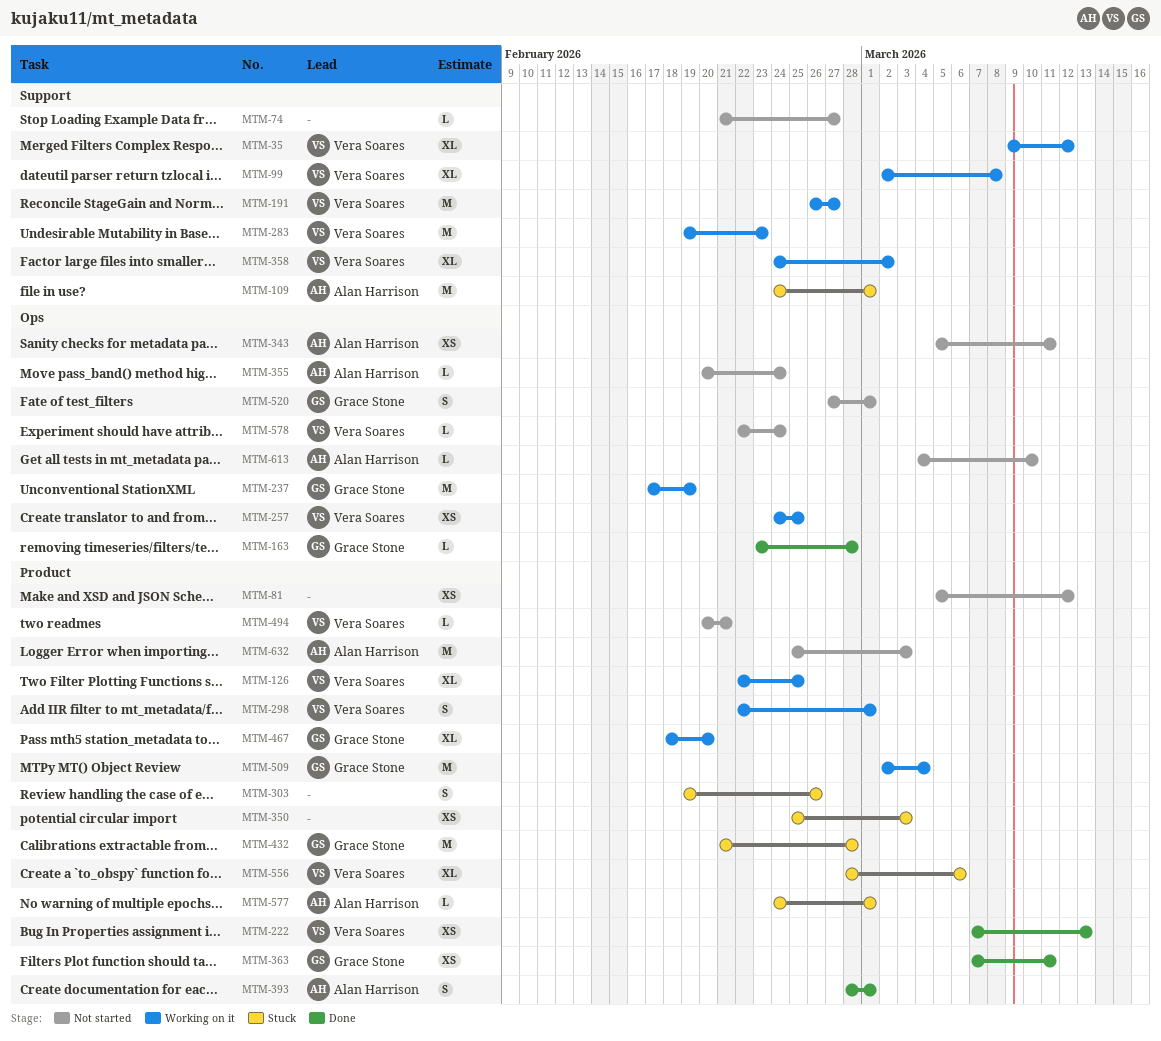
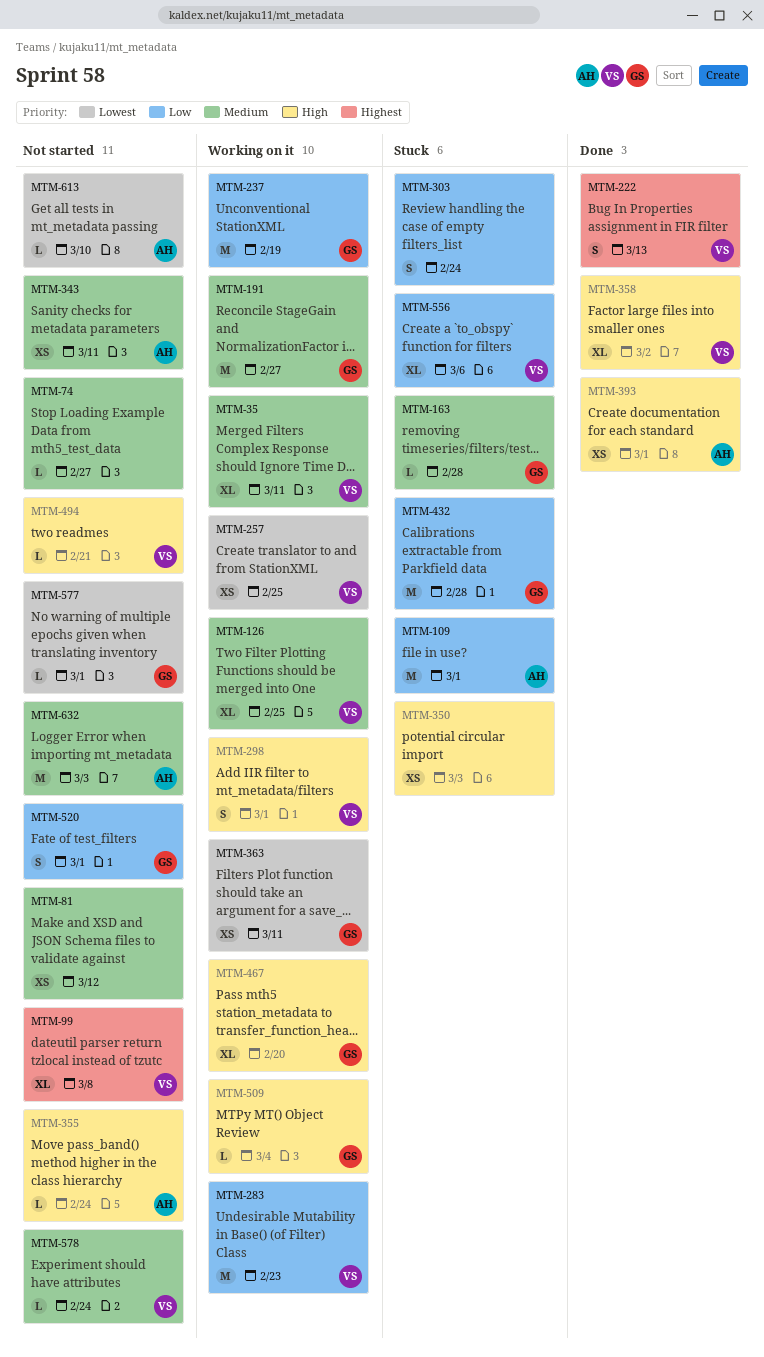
MTM-35, due: Mar 12 -> Mar 11
MTM-99, status: Working on it -> Not started
MTM-163, status: Done -> Stuck
MTM-191, owner: Vera Soares -> Grace Stone
MTM-222, estimate: XS -> S
MTM-303, due: Feb 26 -> Feb 24
MTM-358, status: Working on it -> Done
MTM-363, status: Done -> Working on it
MTM-393, estimate: S -> XS
MTM-509, estimate: M -> L
MTM-577, status: Stuck -> Not started
MTM-577, owner: Alan Harrison -> Grace Stone

